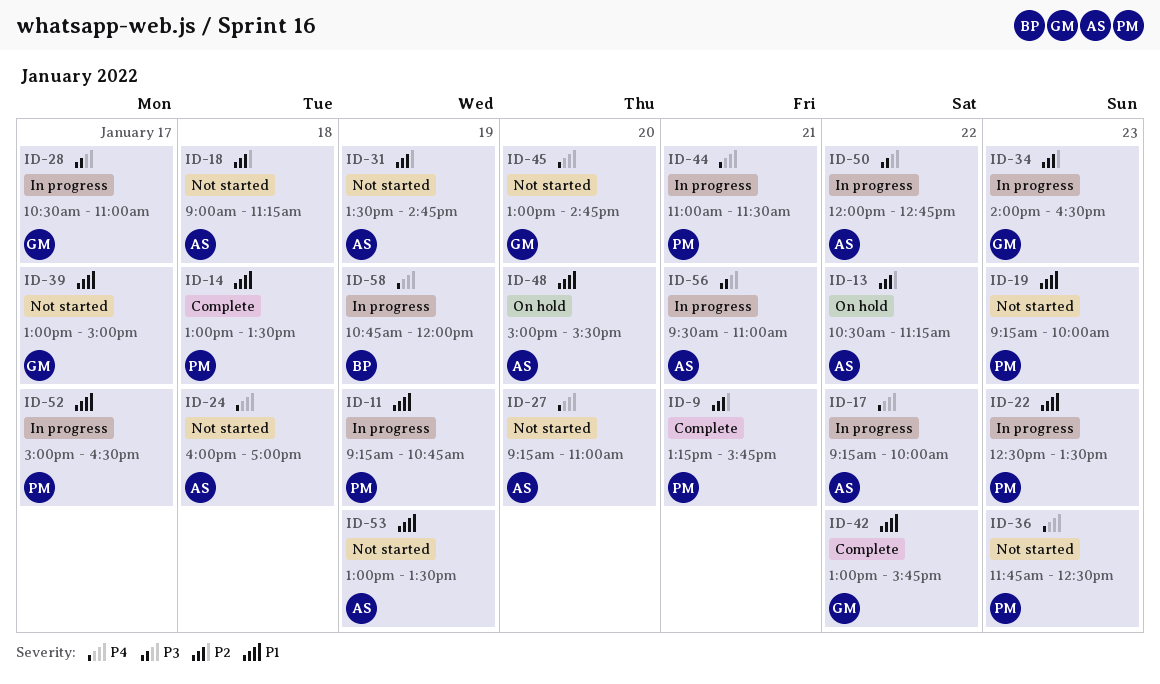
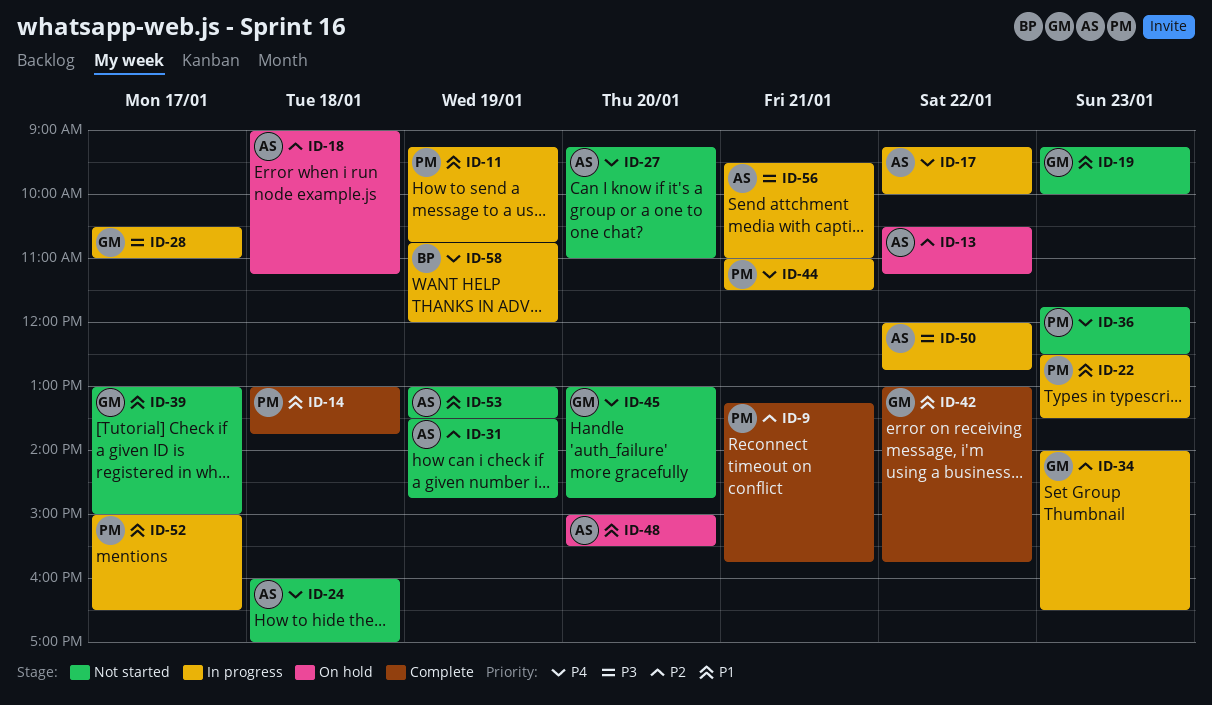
ID-14, ends: 13:30 -> 13:45
ID-18, status: Not started -> On hold
ID-19, owner: PM -> GM

